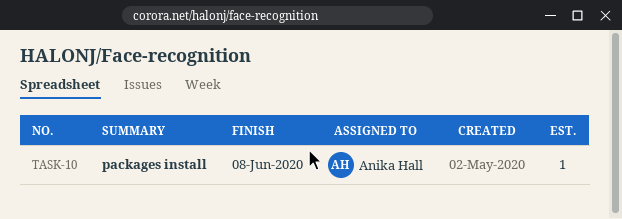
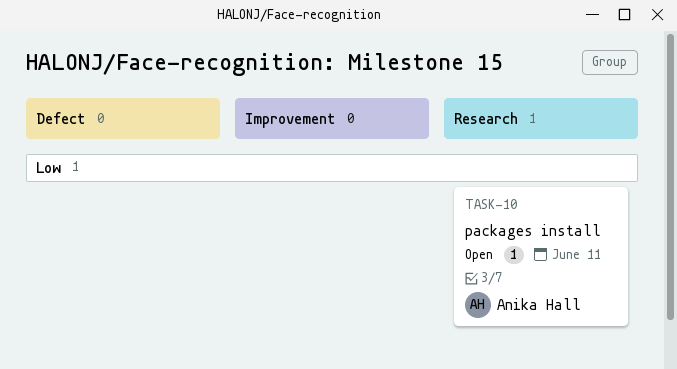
TASK-10, due: Jun 8 -> Jun 11

